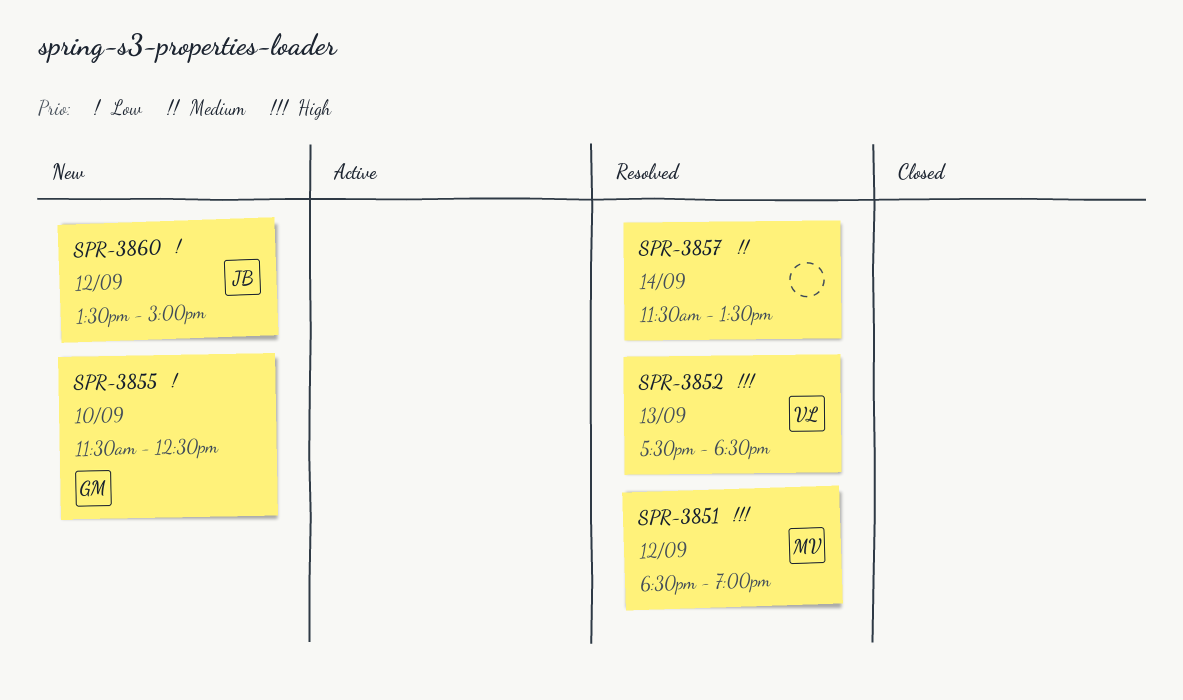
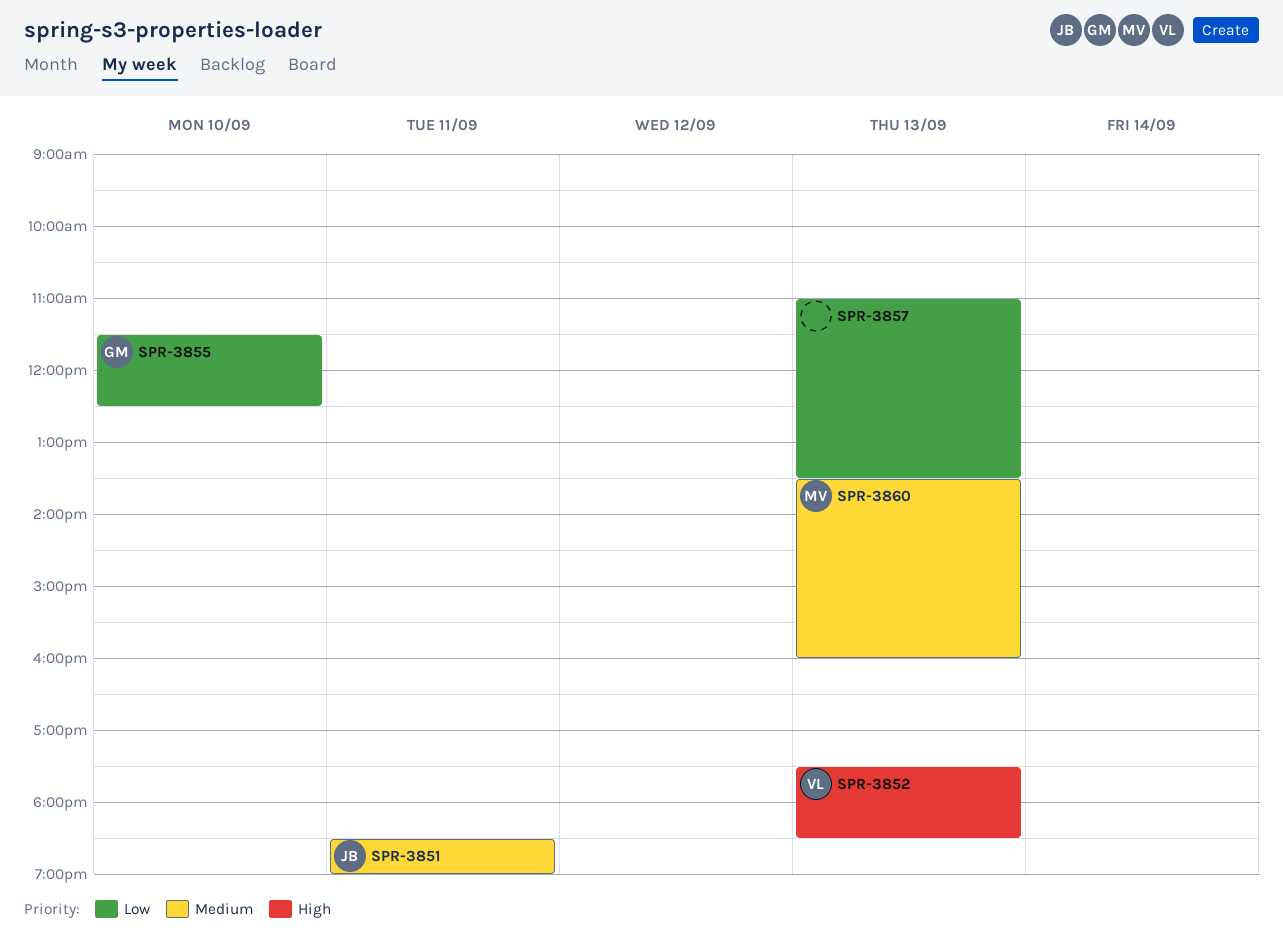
SPR-3851, owner: MV -> JB
SPR-3851, priority: High -> Medium
SPR-3851, day: Sep 12 -> Sep 11
SPR-3857, priority: Medium -> Low
SPR-3857, day: Sep 14 -> Sep 13
SPR-3857, begins: 11:30 -> 11:00
SPR-3860, owner: JB -> MV
SPR-3860, priority: Low -> Medium
SPR-3860, day: Sep 12 -> Sep 13
SPR-3860, ends: 15:00 -> 16:00

